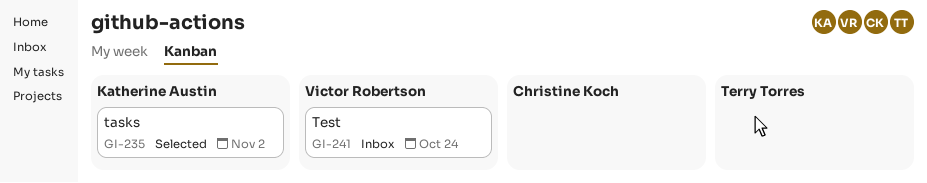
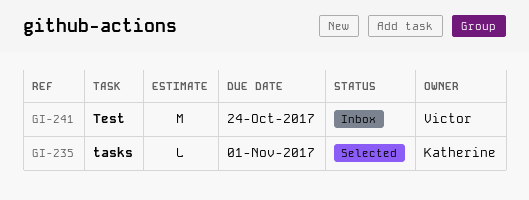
GI-235, due: Nov 2 -> Nov 1

